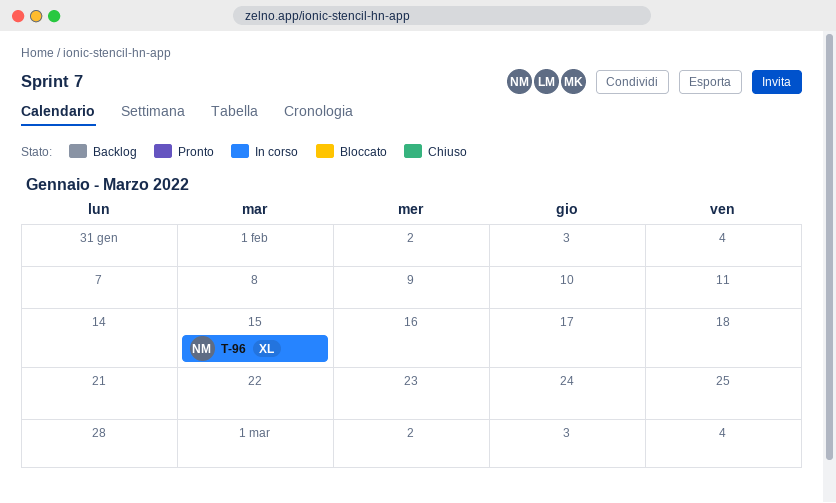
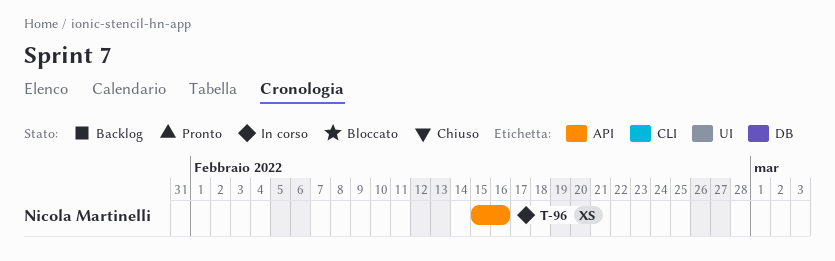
T-96, estimate: XL -> XS
T-96, due: Feb 15 -> Feb 16

